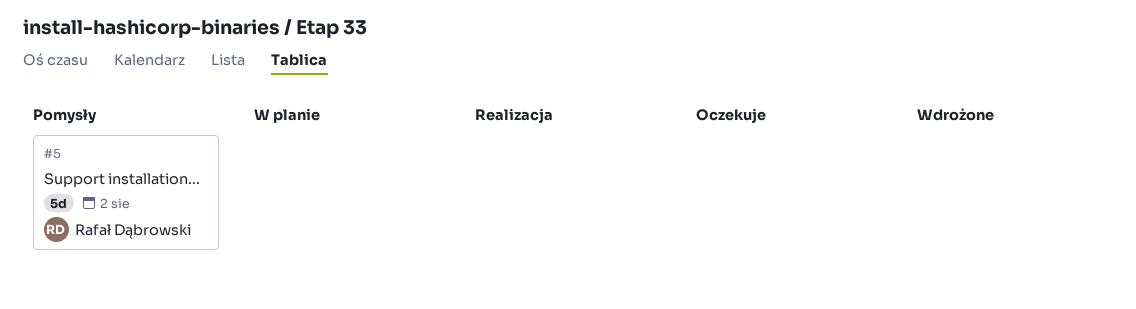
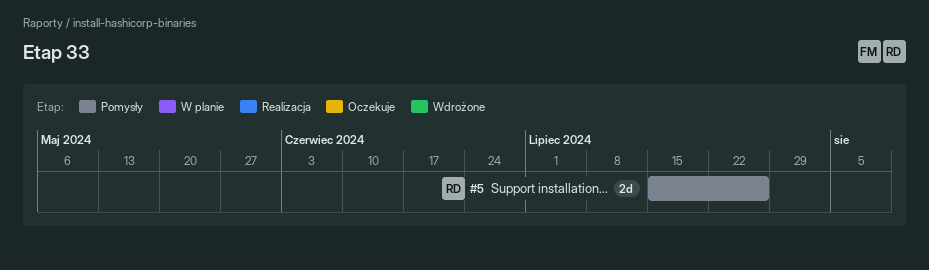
#5, estimate: 5d -> 2d
#5, due: Aug 2 -> Jul 26

